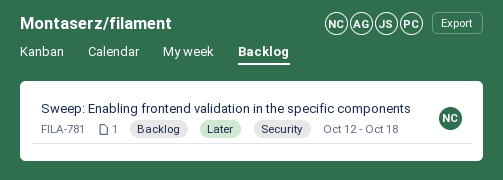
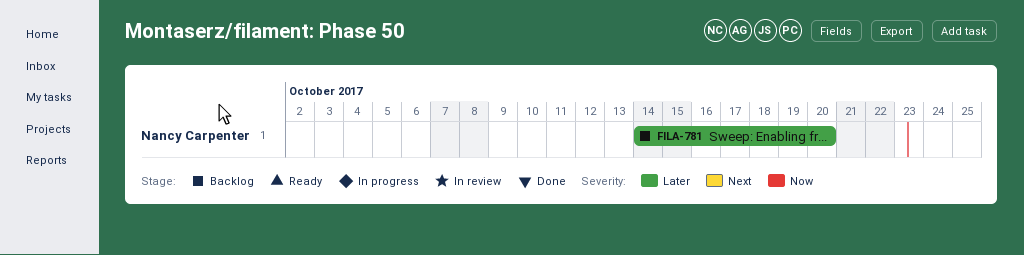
FILA-781, start: Oct 12 -> Oct 14
FILA-781, due: Oct 18 -> Oct 20

